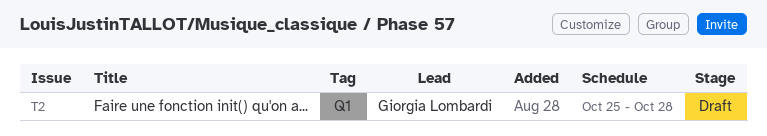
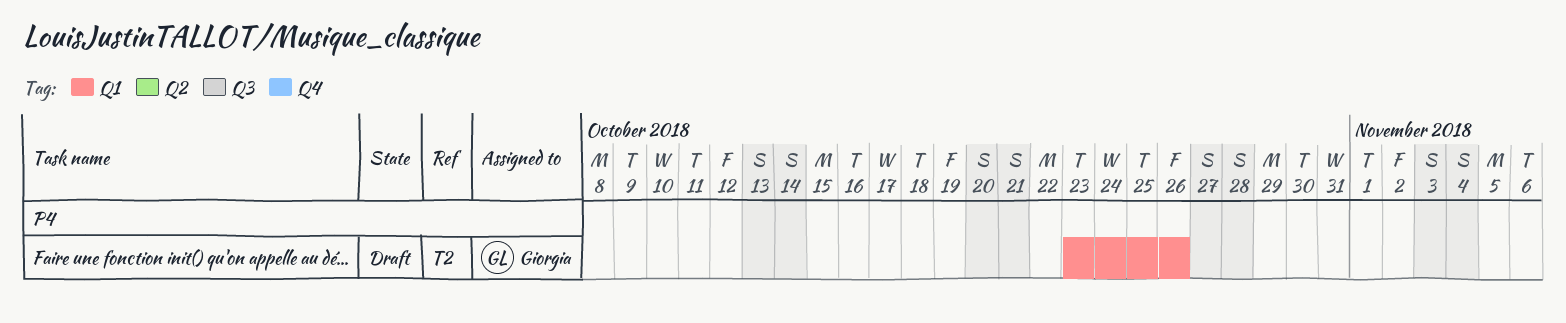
T2, start: Oct 25 -> Oct 23
T2, due: Oct 28 -> Oct 26

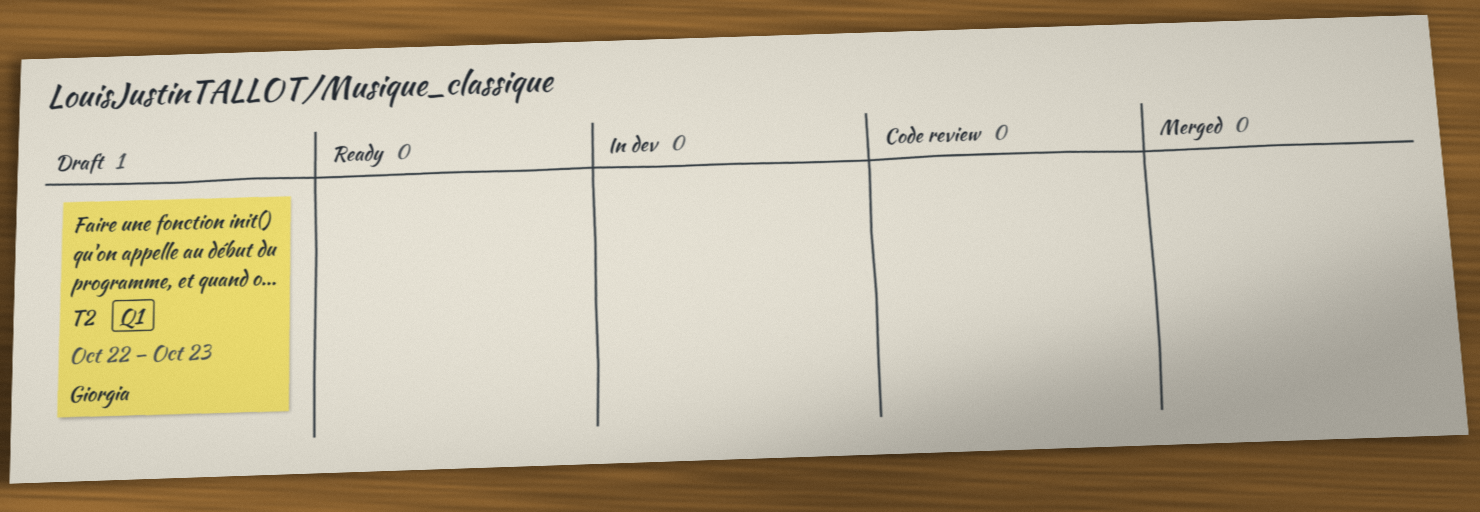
T2, start: Oct 23 -> Oct 22
T2, due: Oct 26 -> Oct 23

